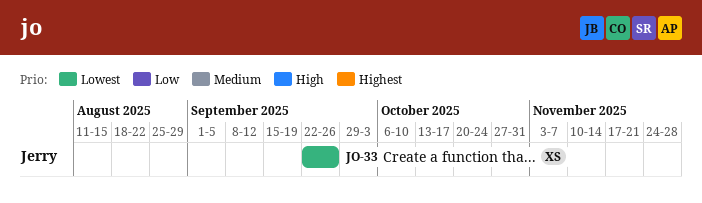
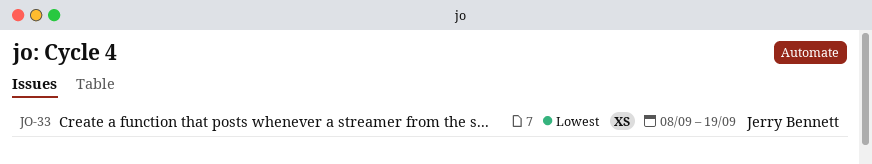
JO-33, start: Sep 22 -> Sep 8
JO-33, due: Sep 26 -> Sep 19

